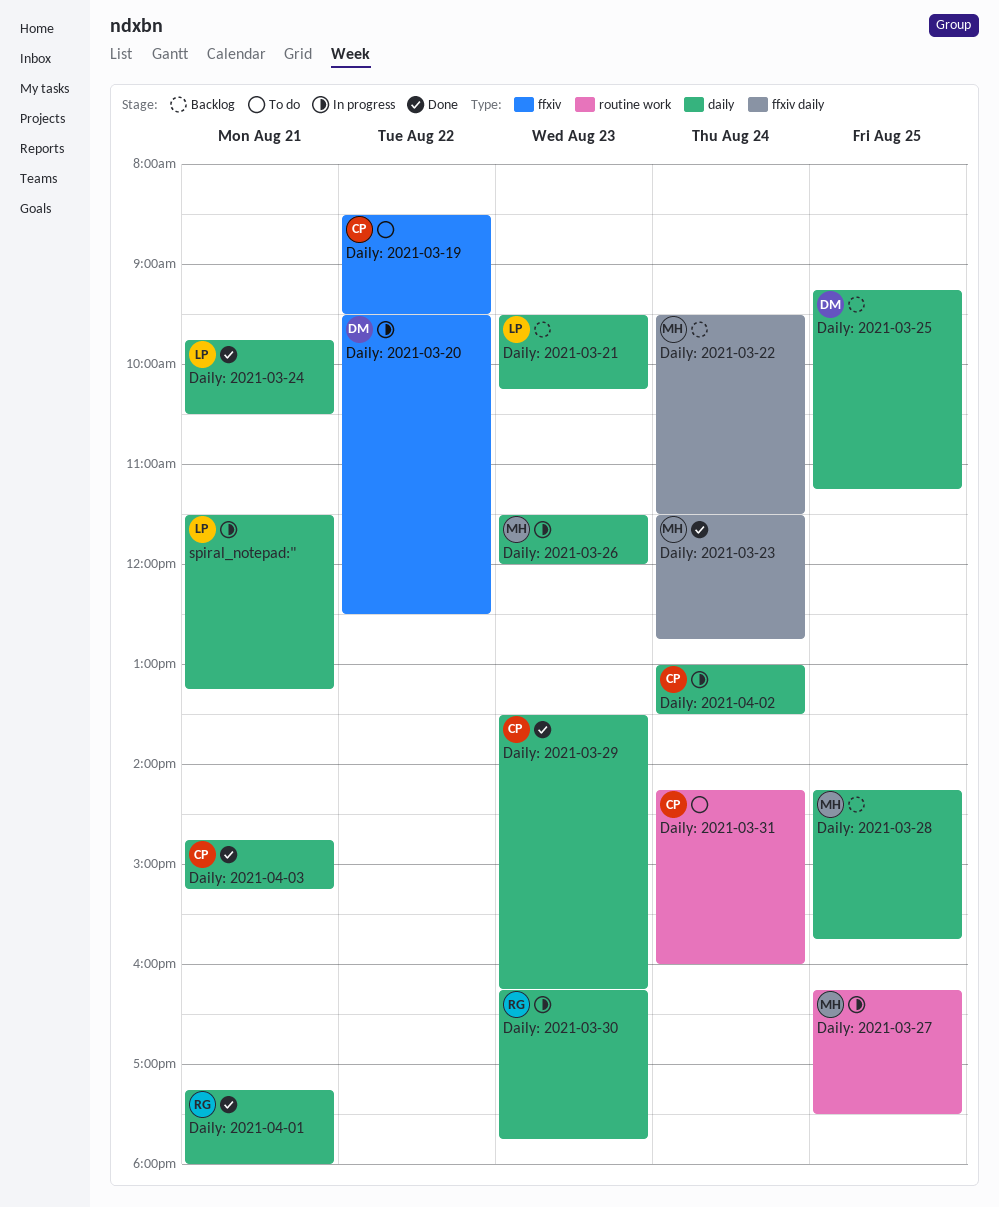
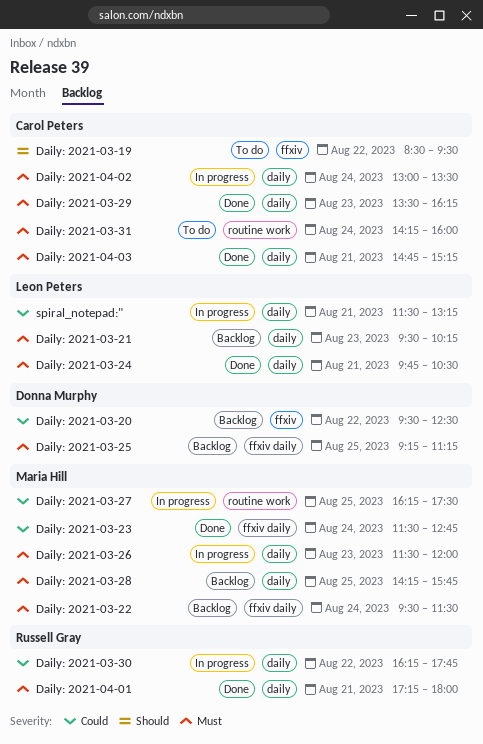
Daily: 2021-03-20, status: In progress -> Backlog
Daily: 2021-03-25, label: daily -> ffxiv daily
Daily: 2021-03-30, day: Aug 23 -> Aug 22

